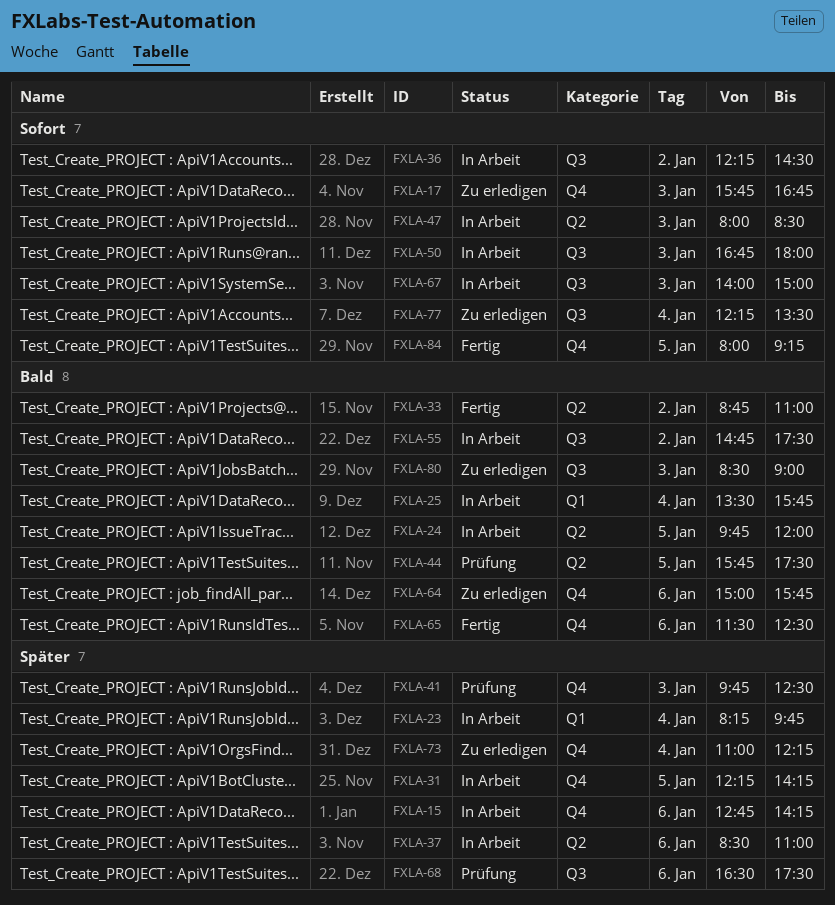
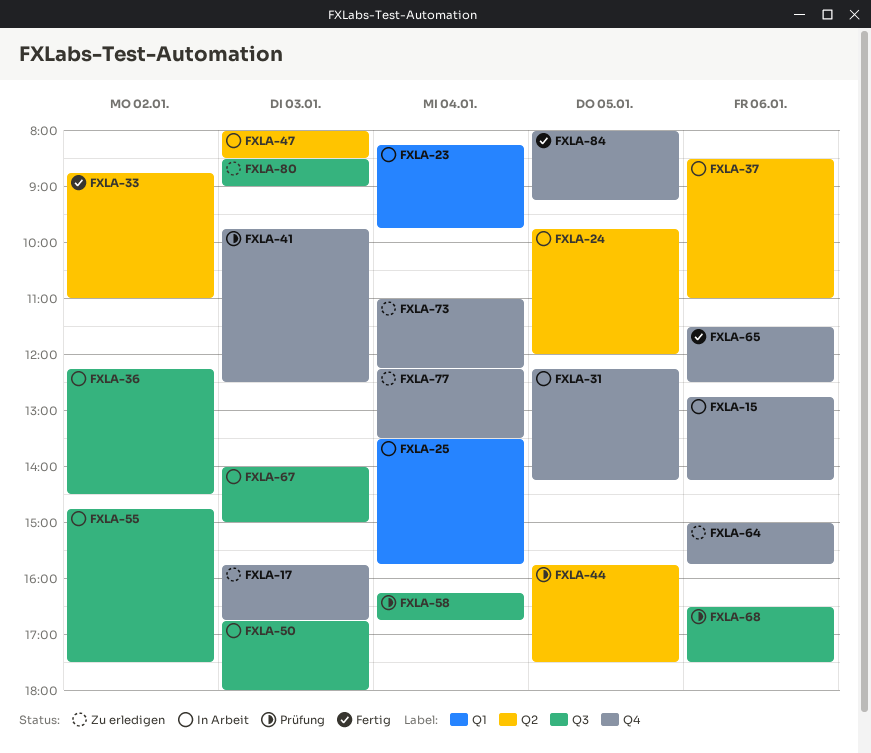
FXLA-58: none -> present
FXLA-77, label: Q3 -> Q4

